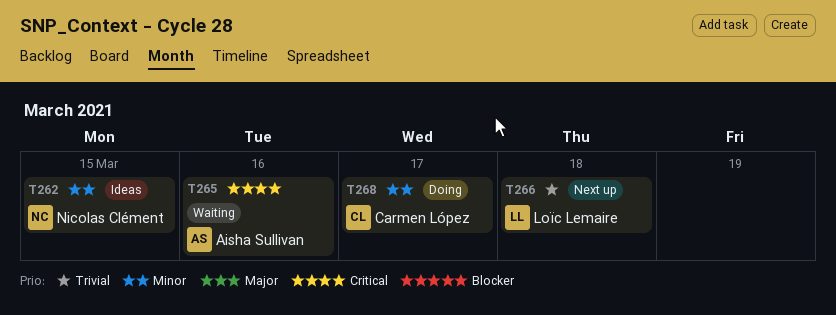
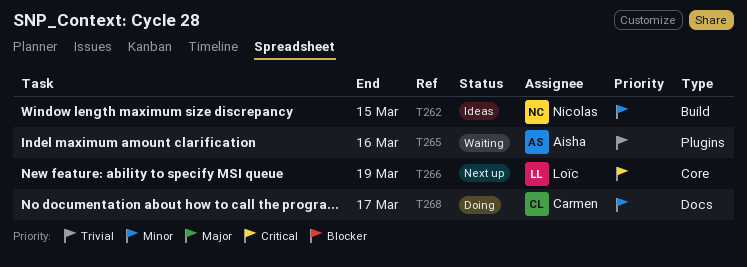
T265, priority: Critical -> Trivial
T266, priority: Trivial -> Critical
T266, due: Mar 18 -> Mar 19

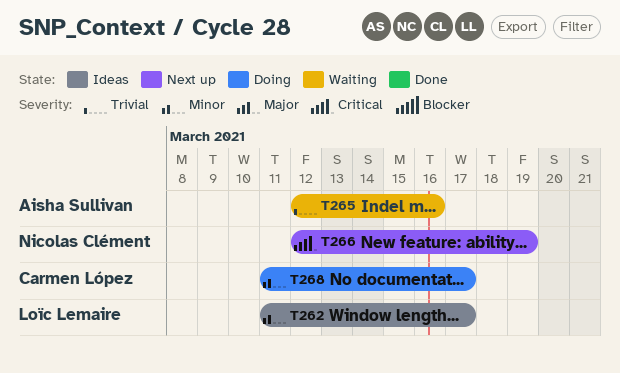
T262, owner: Nicolas Clément -> Loïc Lemaire
T262, due: Mar 15 -> Mar 17
T266, owner: Loïc Lemaire -> Nicolas Clément

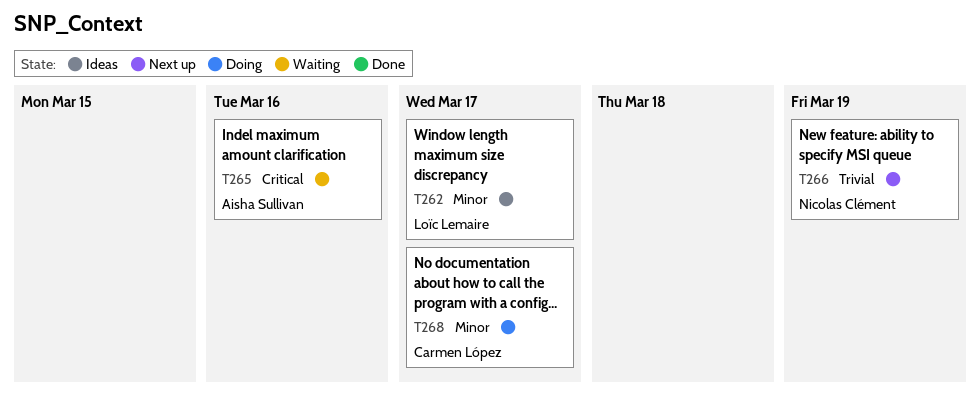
T265, priority: Trivial -> Critical
T266, priority: Critical -> Trivial

